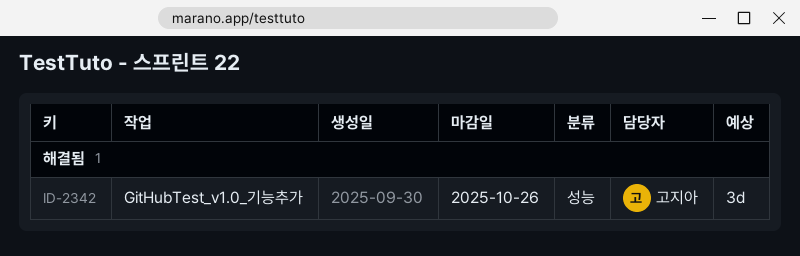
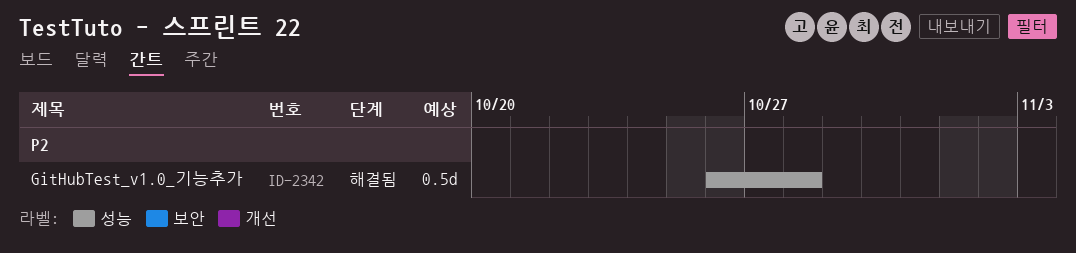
ID-2342, estimate: 3d -> 0.5d
ID-2342, due: Oct 26 -> Oct 28

